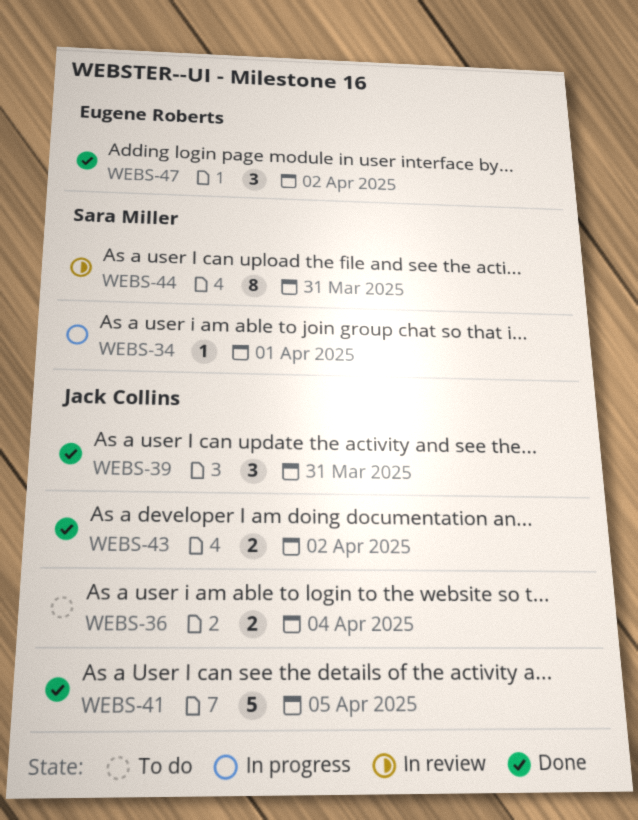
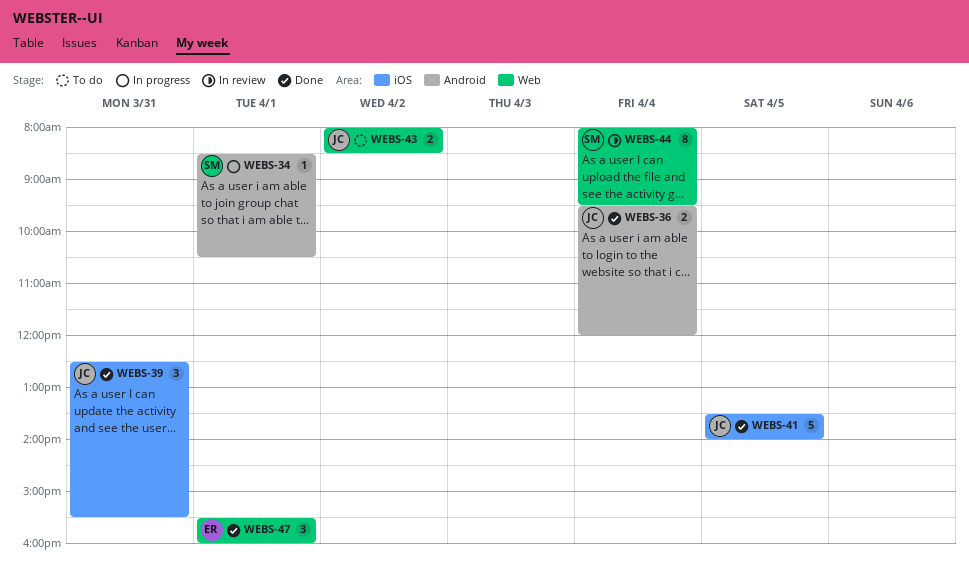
WEBS-36, status: To do -> Done
WEBS-43, status: Done -> To do
WEBS-44, day: Mar 31 -> Apr 4
WEBS-47, day: Apr 2 -> Apr 1

